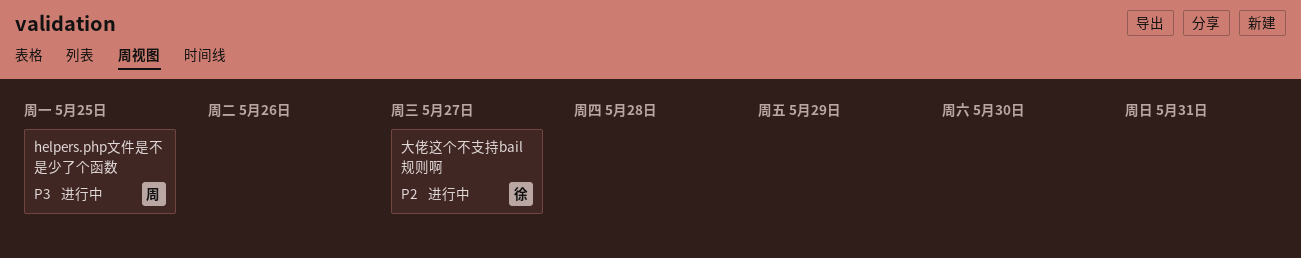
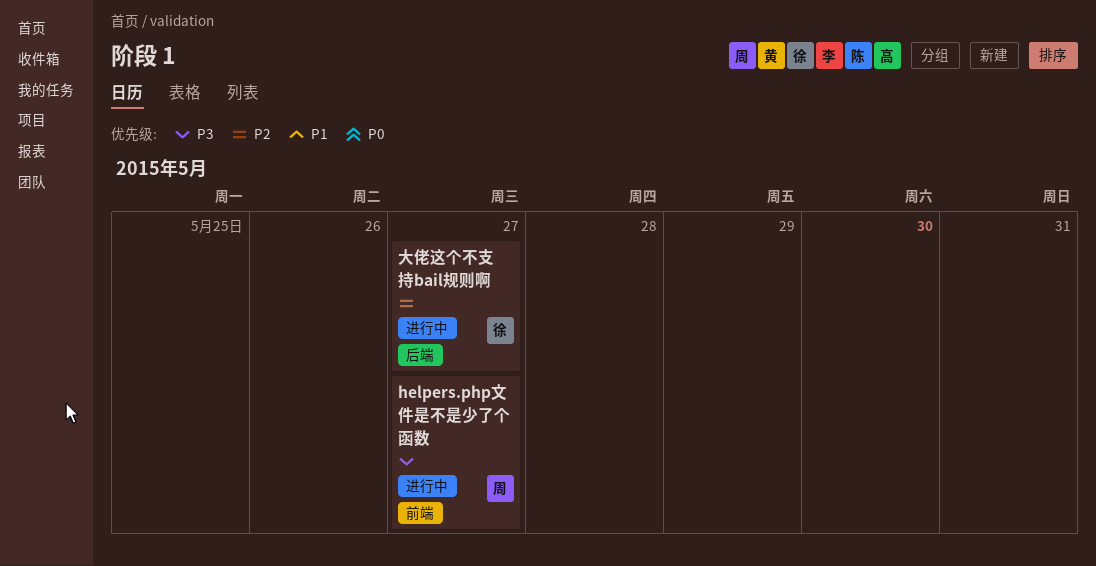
helpers.php文件是不是少了个函数, due: May 25 -> May 27

